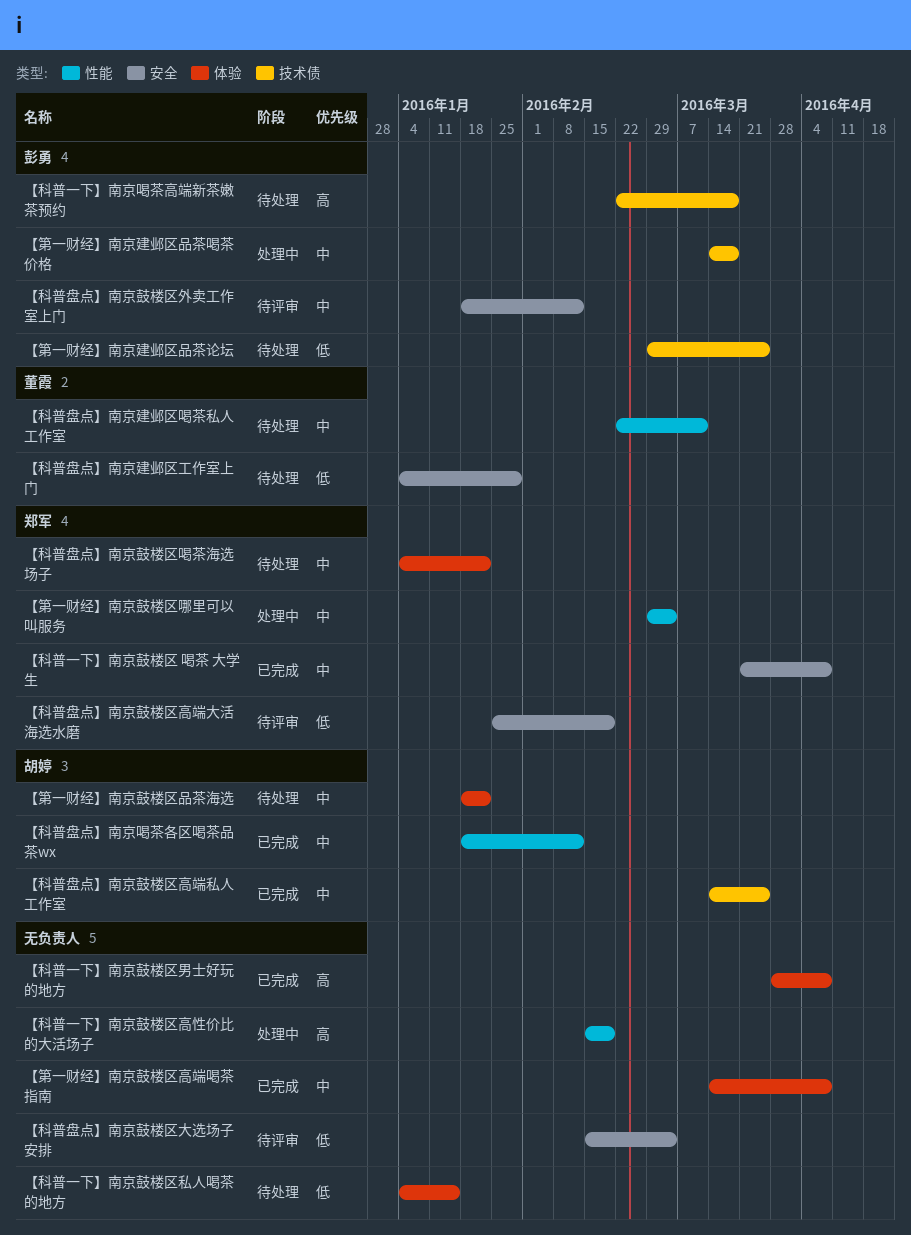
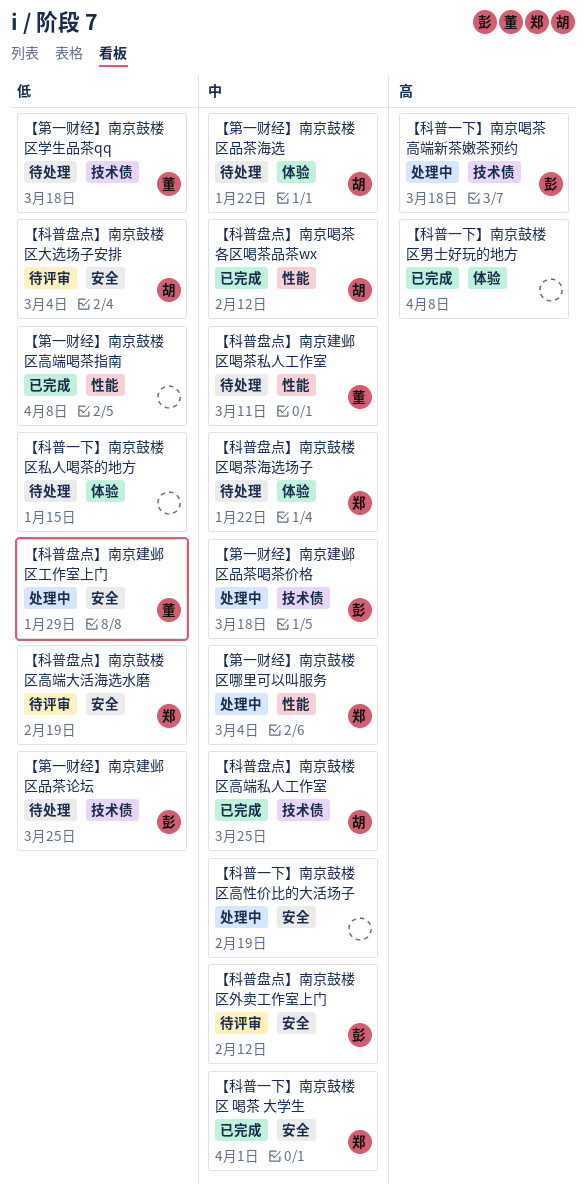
【科普一下】南京喝茶高端新茶嫩茶预约, status: 待处理 -> 处理中
【科普一下】南京鼓楼区 喝茶 大学生, due: Apr 8 -> Apr 1
【科普一下】南京鼓楼区高性价比的大活场子, priority: 高 -> 中
【科普一下】南京鼓楼区高性价比的大活场子, label: 性能 -> 安全
【科普盘点】南京建邺区工作室上门, status: 待处理 -> 处理中
【科普盘点】南京鼓楼区大选场子安排, owner: none -> 胡婷
【第一财经】南京鼓楼区学生品茶qq: none -> present
【第一财经】南京鼓楼区高端喝茶指南, priority: 中 -> 低
【第一财经】南京鼓楼区高端喝茶指南, label: 体验 -> 性能

